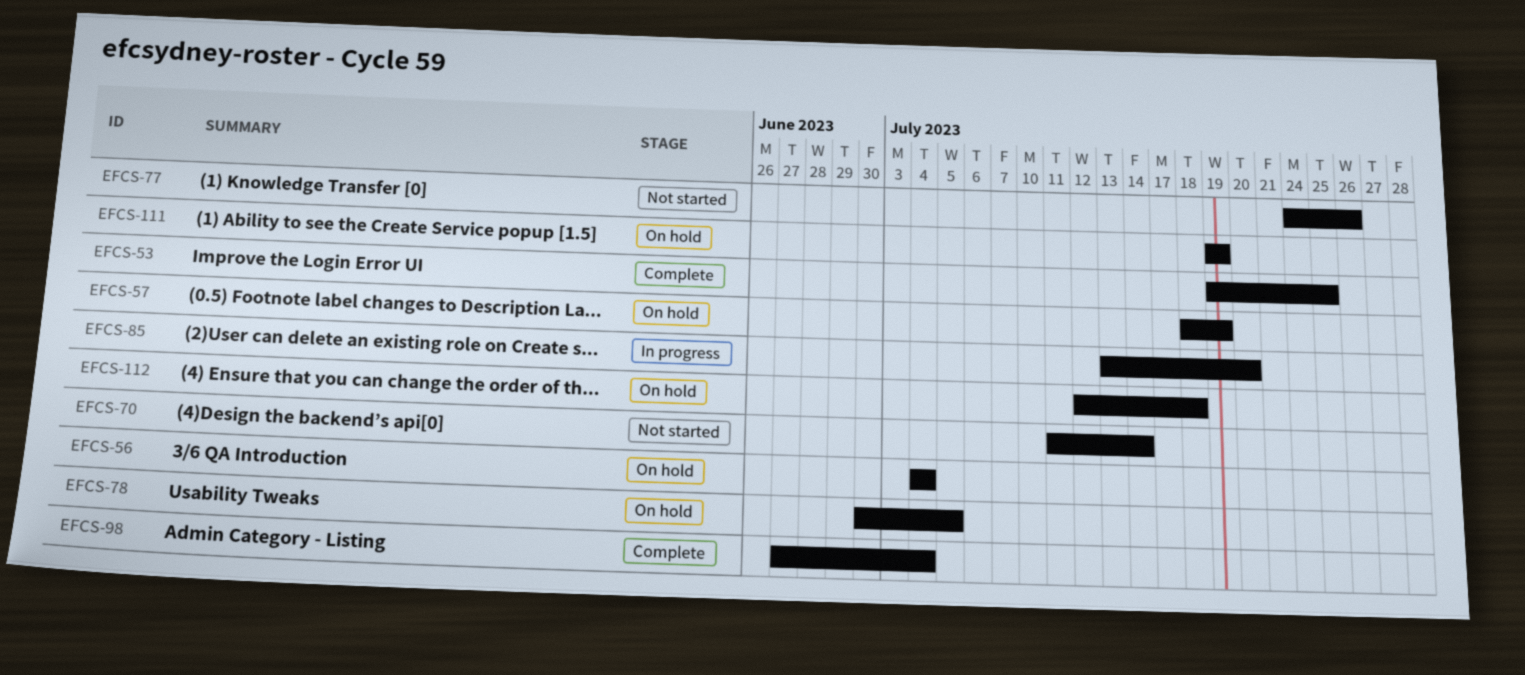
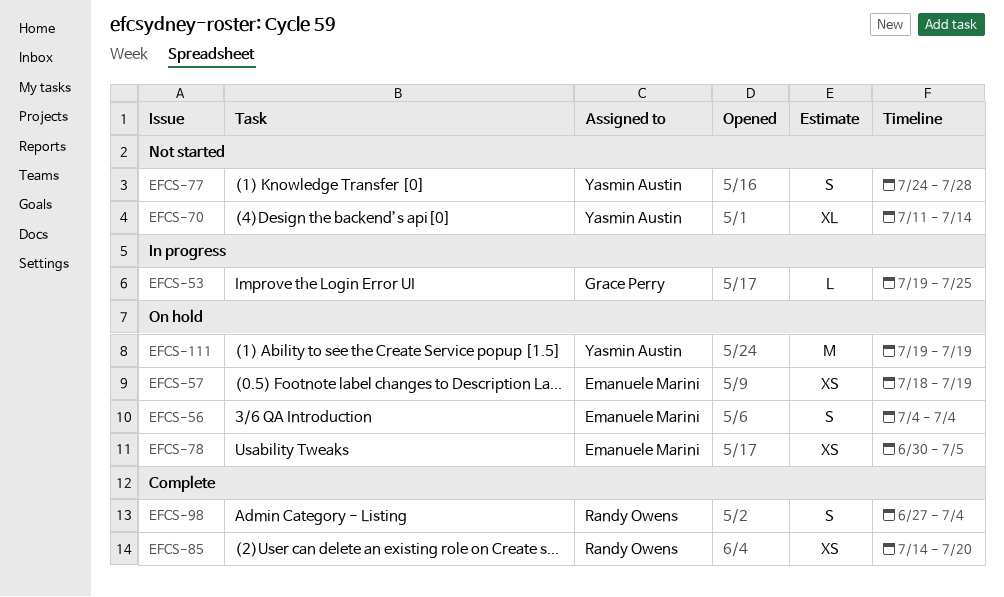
EFCS-53, status: Complete -> In progress
EFCS-77, due: Jul 26 -> Jul 28
EFCS-85, status: In progress -> Complete
EFCS-85, start: Jul 13 -> Jul 14
EFCS-112: present -> none

